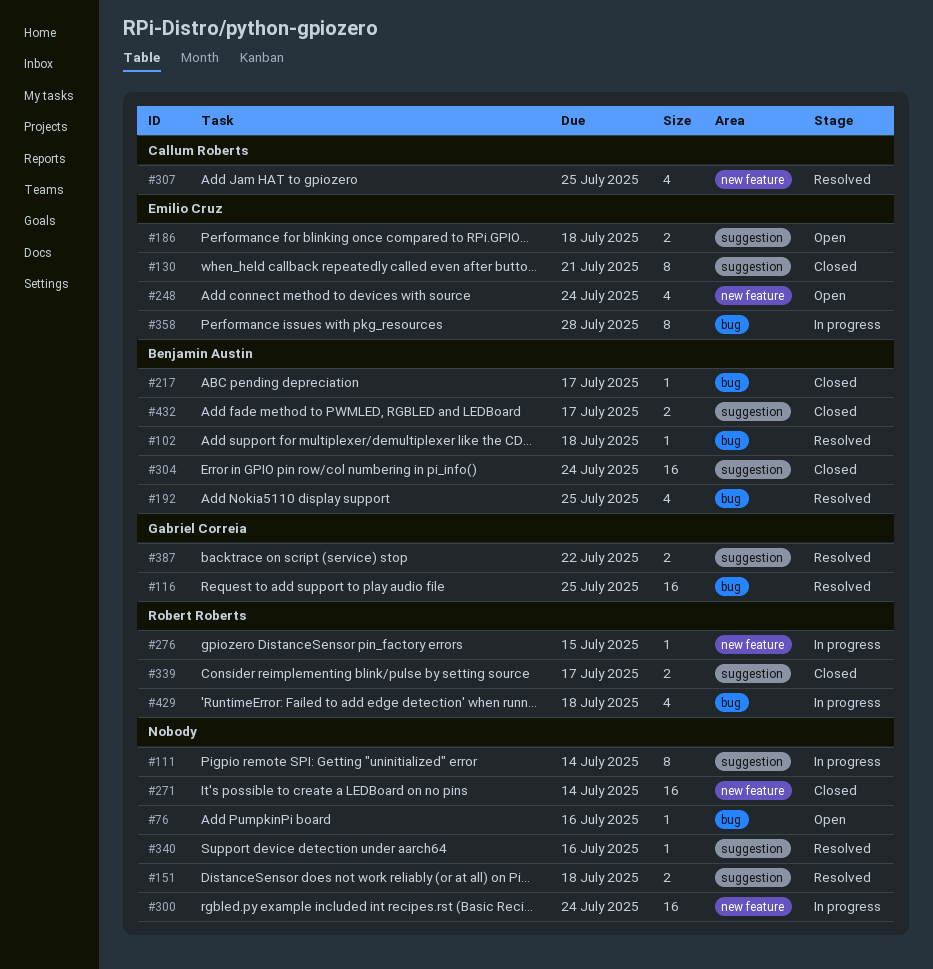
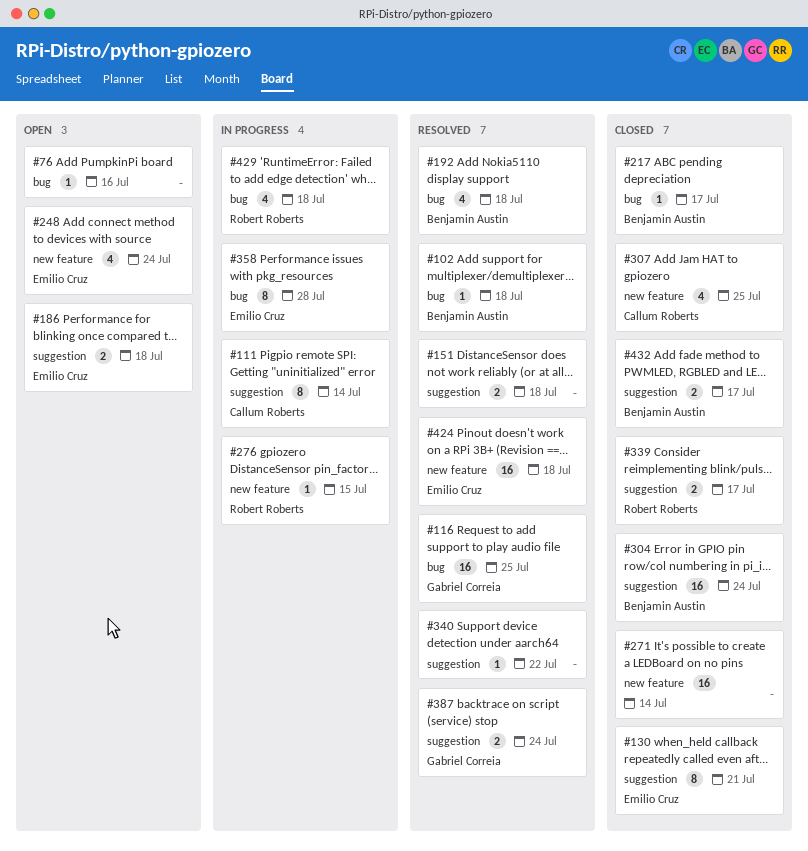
#111, owner: none -> Callum Roberts
#192, due: Jul 25 -> Jul 18
#300: present -> none
#307, status: Resolved -> Closed
#340, due: Jul 16 -> Jul 22
#387, due: Jul 22 -> Jul 24
#424: none -> present

